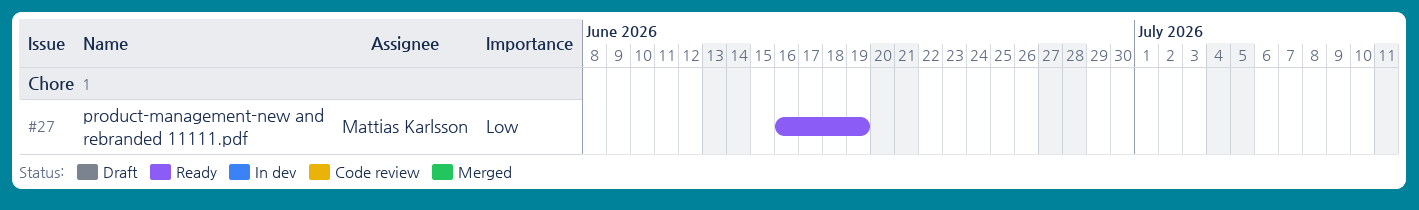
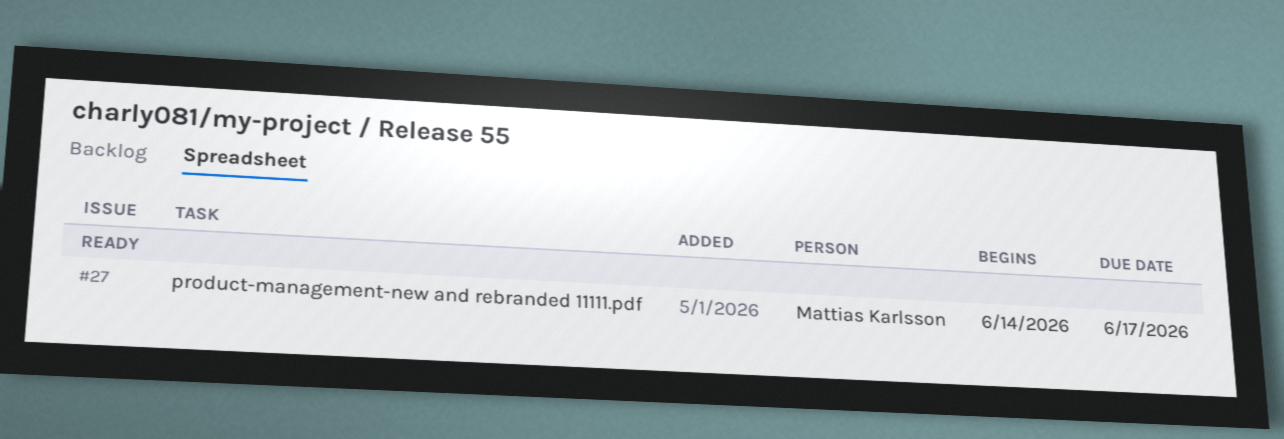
#27, start: Jun 16 -> Jun 14
#27, due: Jun 19 -> Jun 17

